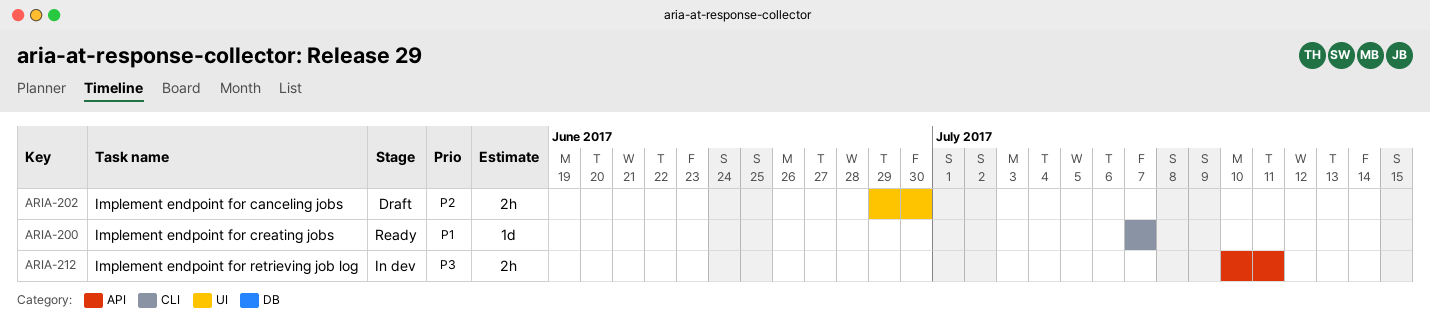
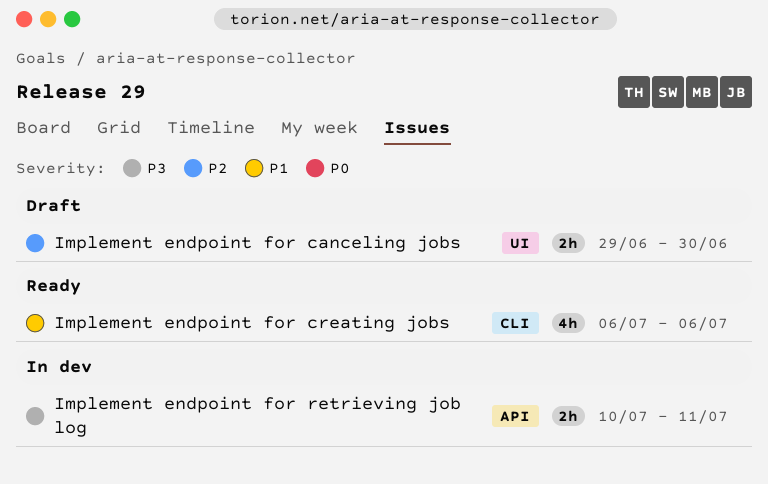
Implement endpoint for creating jobs, estimate: 1d -> 4h
Implement endpoint for creating jobs, start: Jul 7 -> Jul 6
Implement endpoint for creating jobs, due: Jul 7 -> Jul 6

